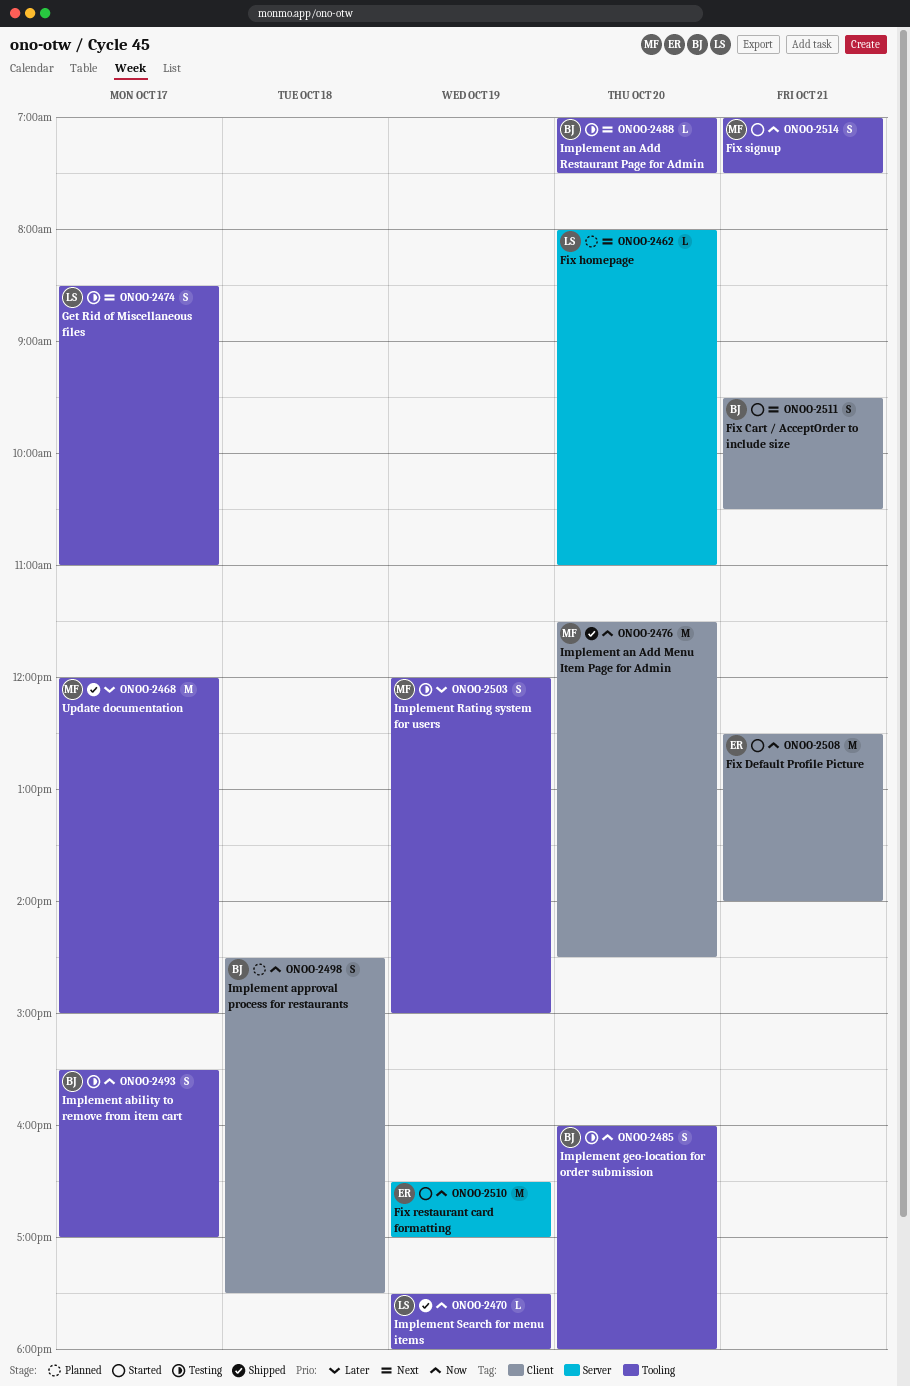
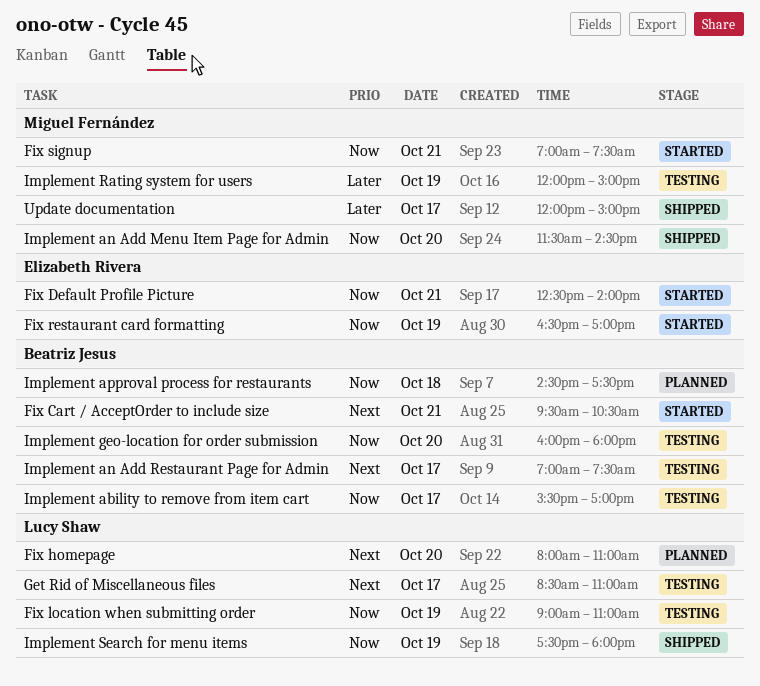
Fix location when submitting order: none -> present
Implement an Add Restaurant Page for Admin, day: Oct 20 -> Oct 17

